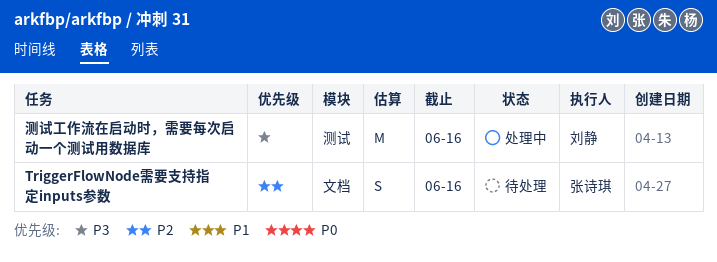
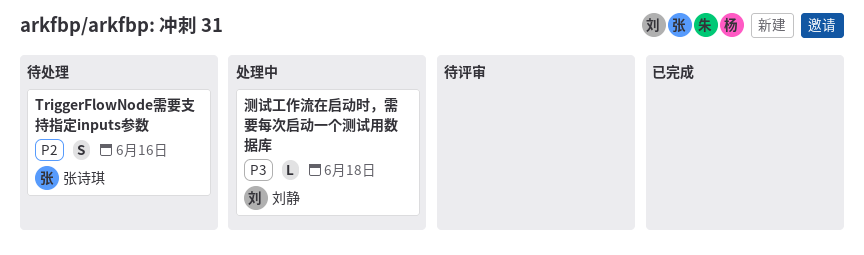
测试工作流在启动时，需要每次启动一个测试用数据库, estimate: M -> L
测试工作流在启动时，需要每次启动一个测试用数据库, due: Jun 16 -> Jun 18

